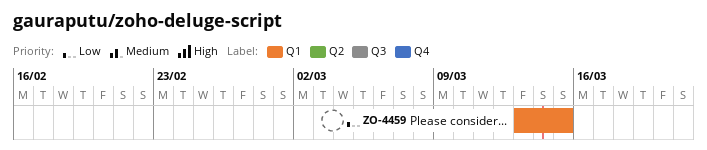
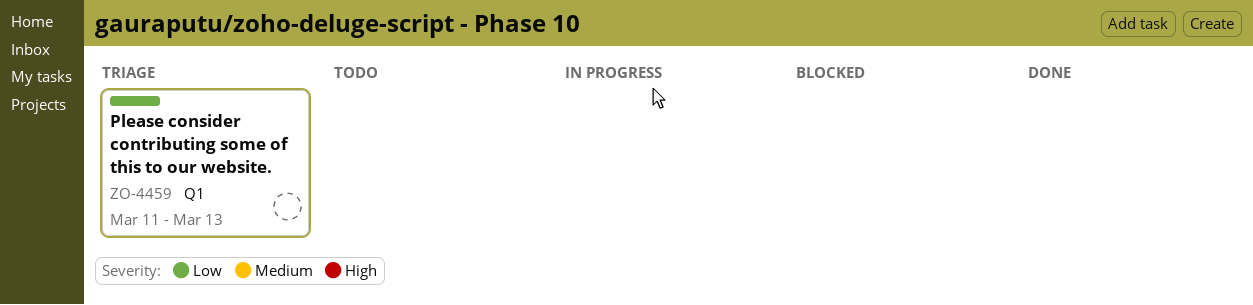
ZO-4459, start: Mar 13 -> Mar 11
ZO-4459, due: Mar 15 -> Mar 13

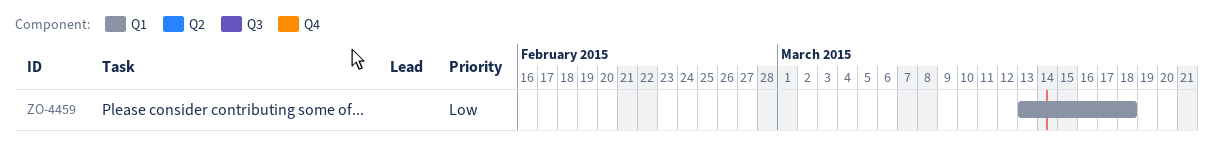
ZO-4459, start: Mar 11 -> Mar 13
ZO-4459, due: Mar 13 -> Mar 18

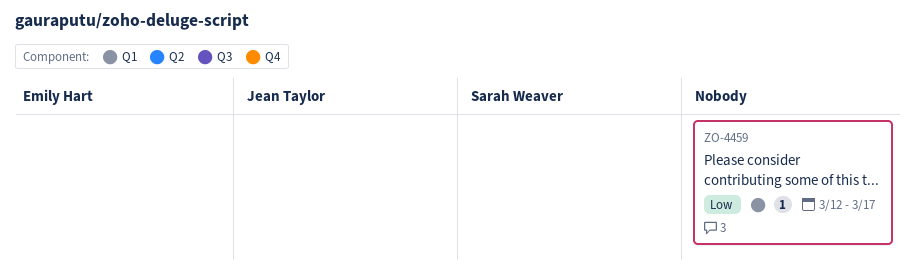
ZO-4459, start: Mar 13 -> Mar 12
ZO-4459, due: Mar 18 -> Mar 17

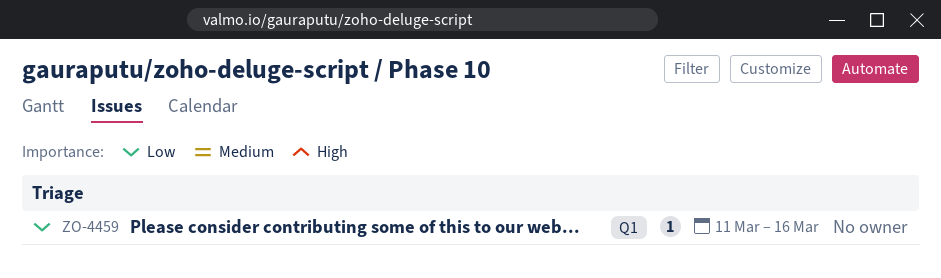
ZO-4459, start: Mar 12 -> Mar 11
ZO-4459, due: Mar 17 -> Mar 16

